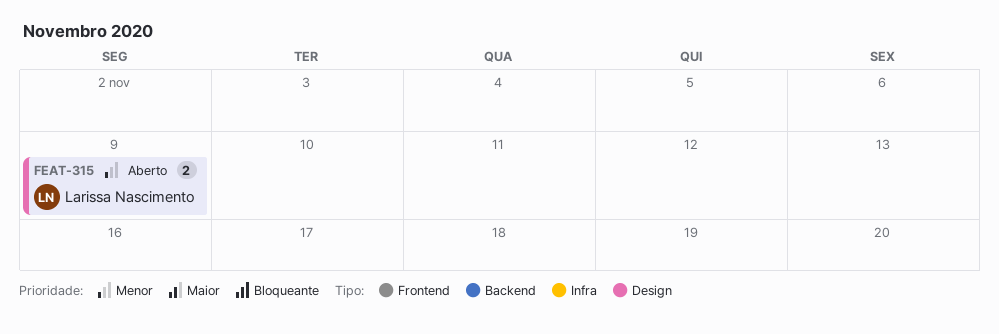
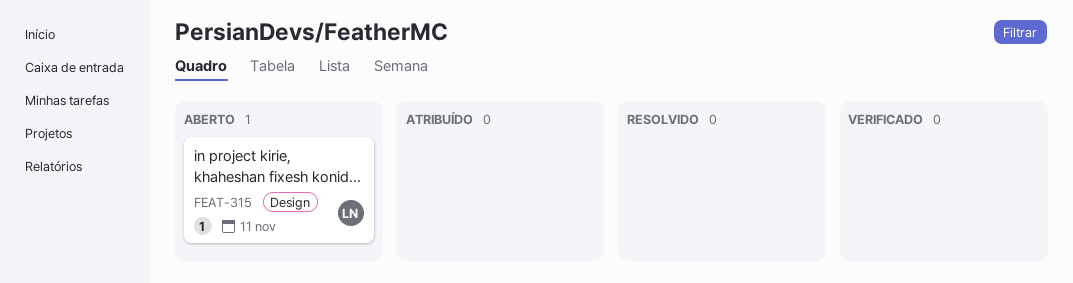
FEAT-315, estimate: 2 -> 1
FEAT-315, due: Nov 9 -> Nov 11

